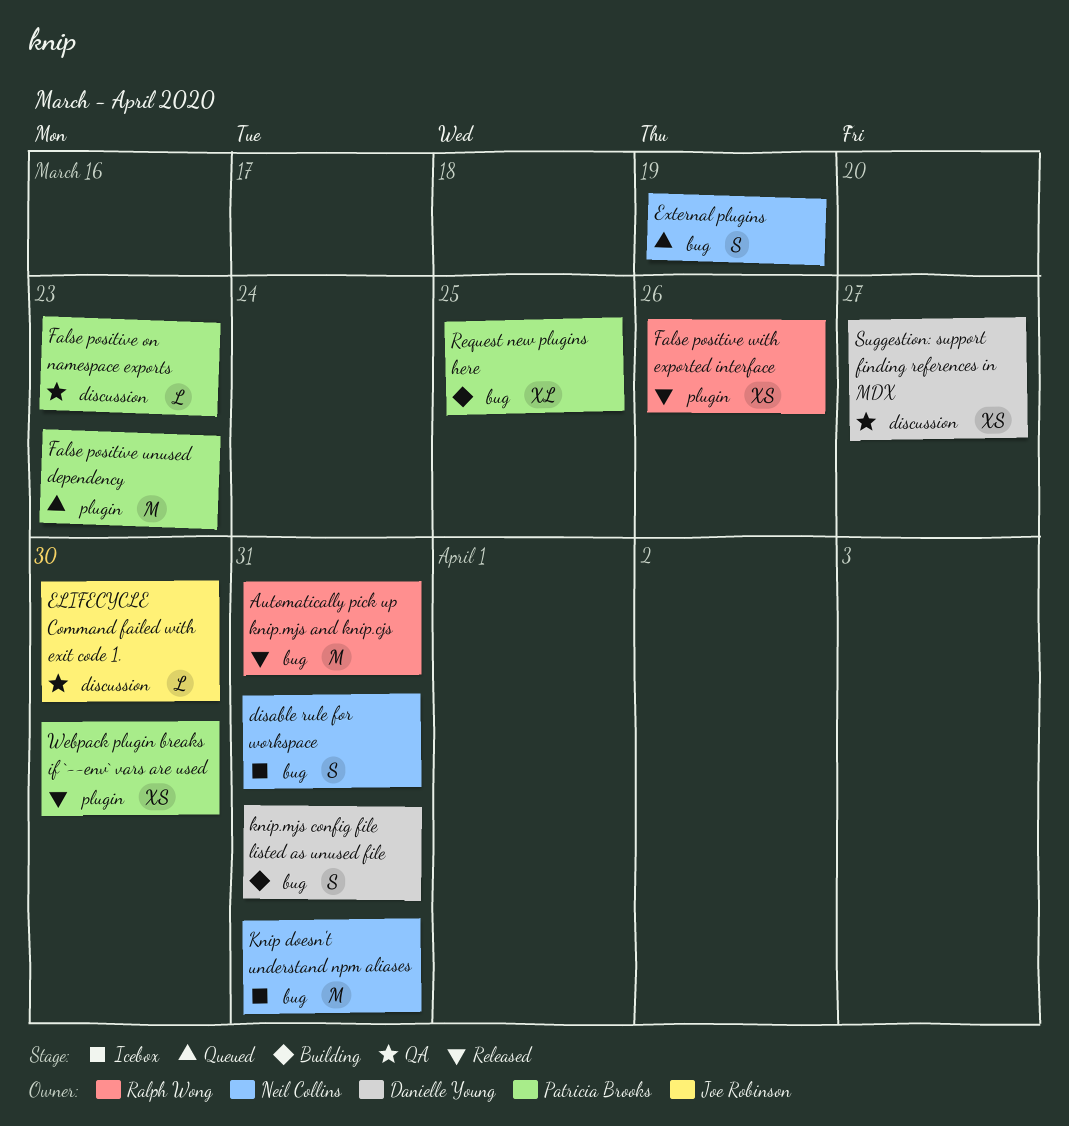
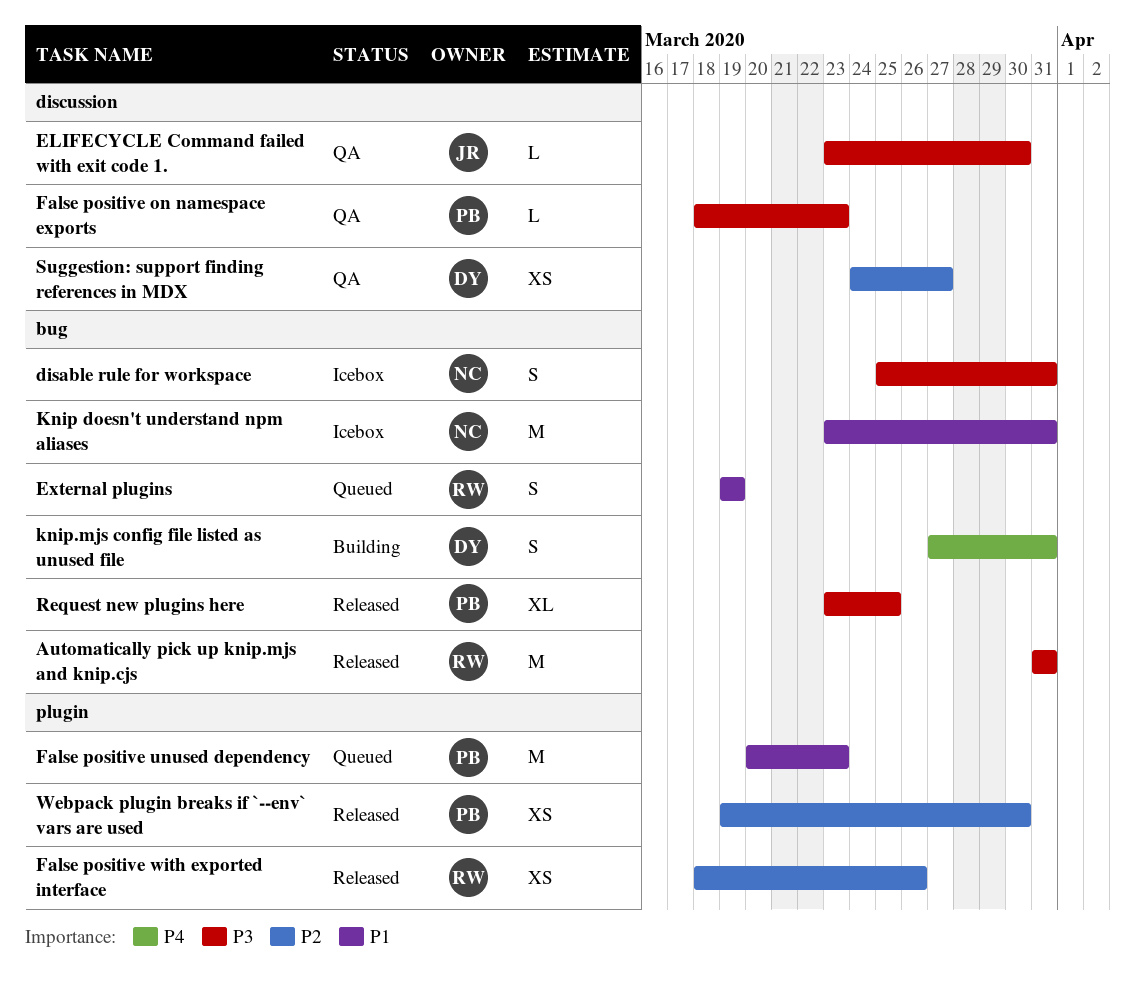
External plugins, owner: Neil Collins -> Ralph Wong
Request new plugins here, status: Building -> Released

